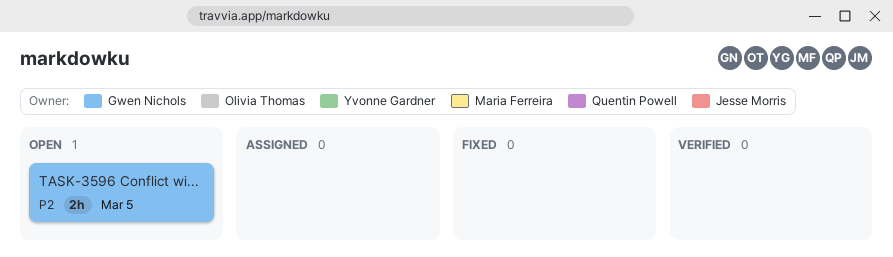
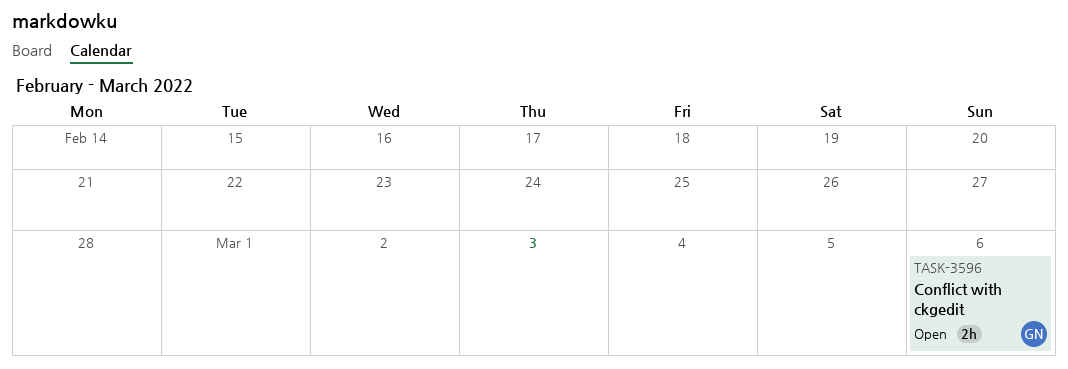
TASK-3596, due: Mar 5 -> Mar 6

